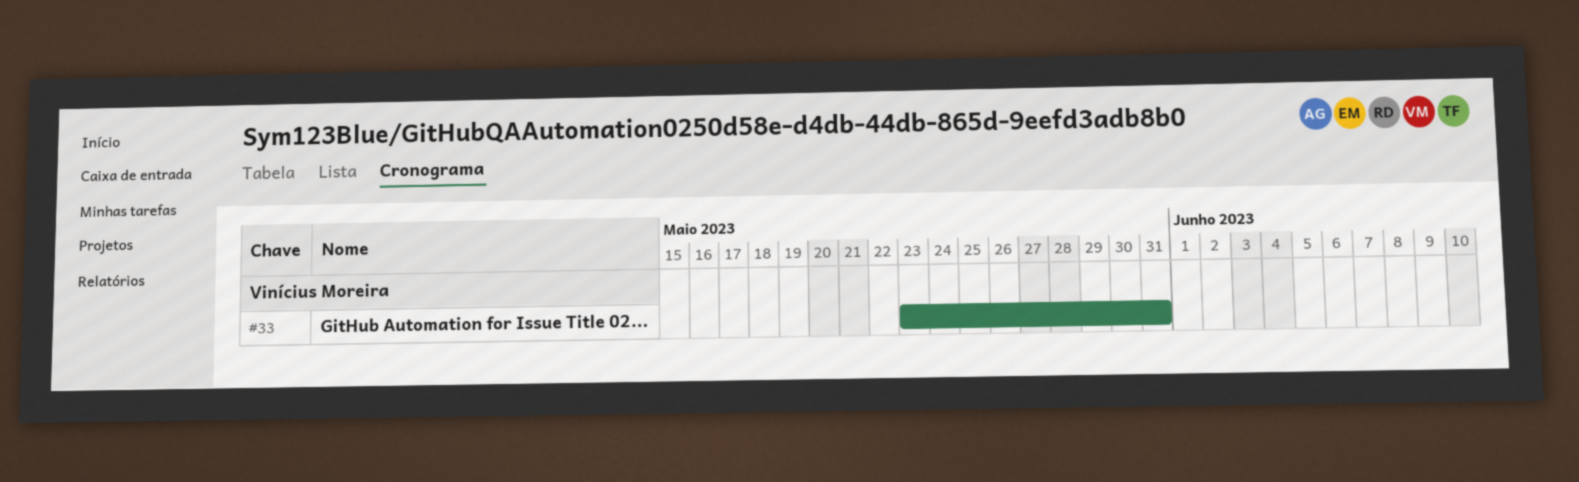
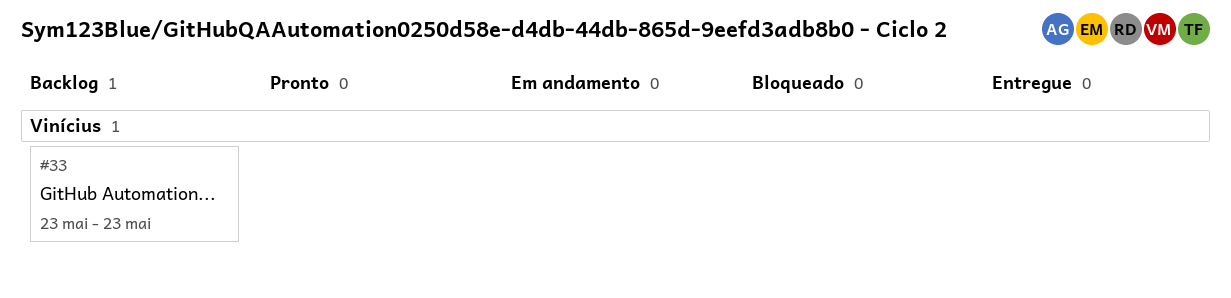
#33, due: May 31 -> May 23

